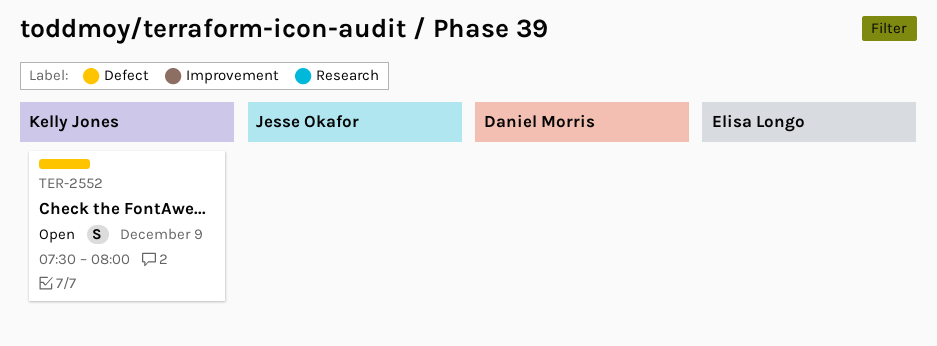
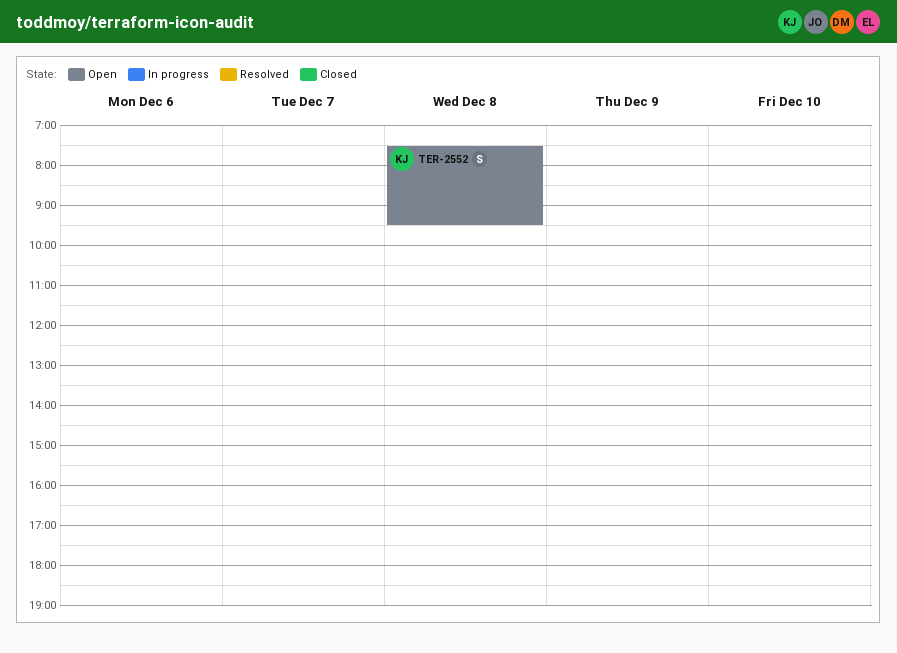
TER-2552, day: Dec 9 -> Dec 8
TER-2552, ends: 08:00 -> 09:30

